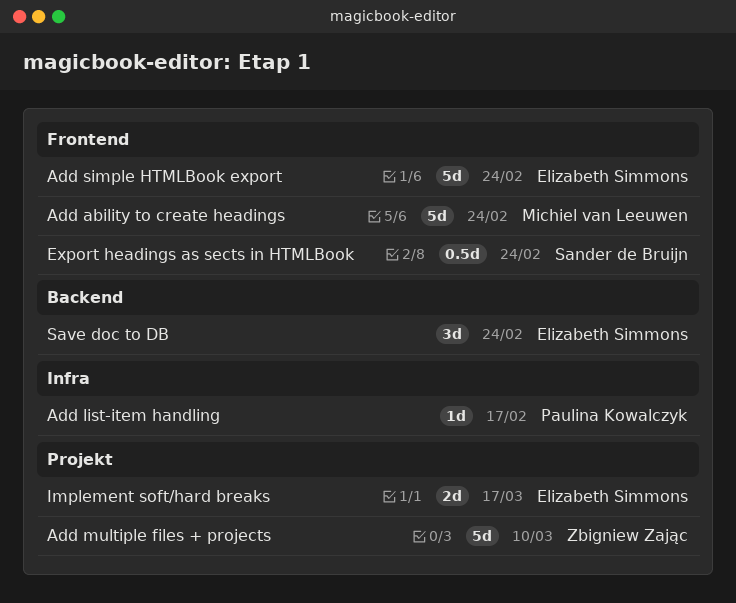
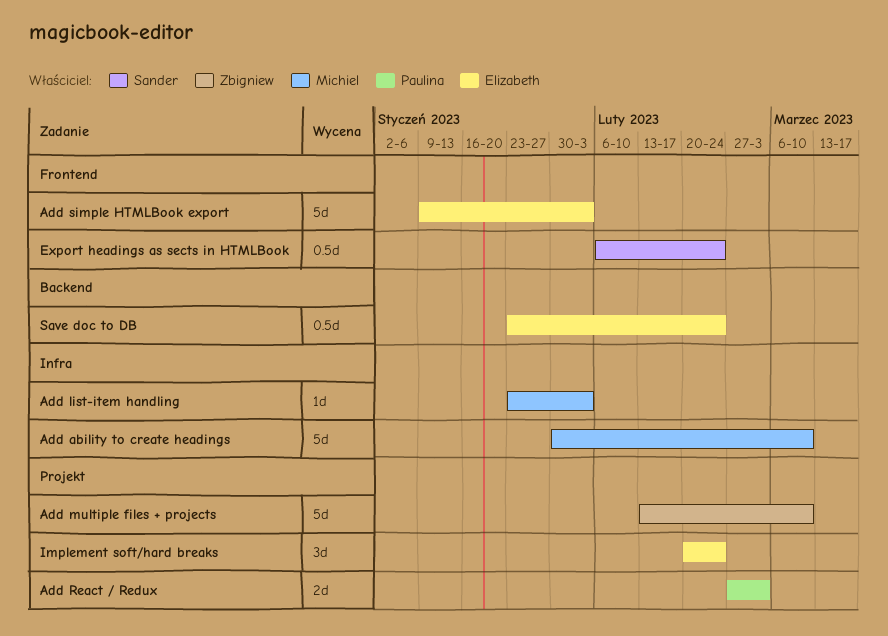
Add ability to create headings, label: Frontend -> Infra
Add ability to create headings, due: Feb 24 -> Mar 10
Add list-item handling, owner: Paulina Kowalczyk -> Michiel van Leeuwen
Add list-item handling, due: Feb 17 -> Feb 3
Add React / Redux: none -> present
Add simple HTMLBook export, due: Feb 24 -> Feb 3
Implement soft/hard breaks, estimate: 2d -> 3d
Implement soft/hard breaks, due: Mar 17 -> Feb 24
Save doc to DB, estimate: 3d -> 0.5d

